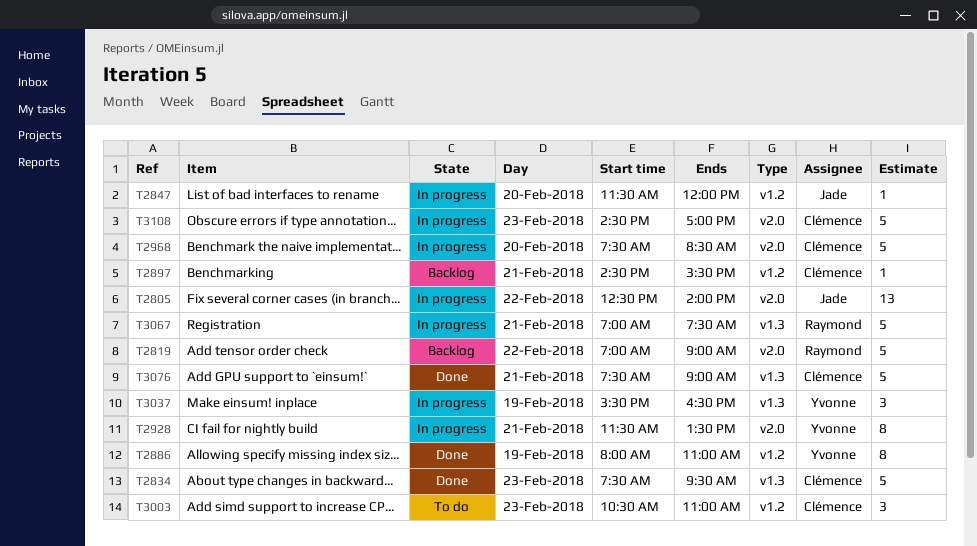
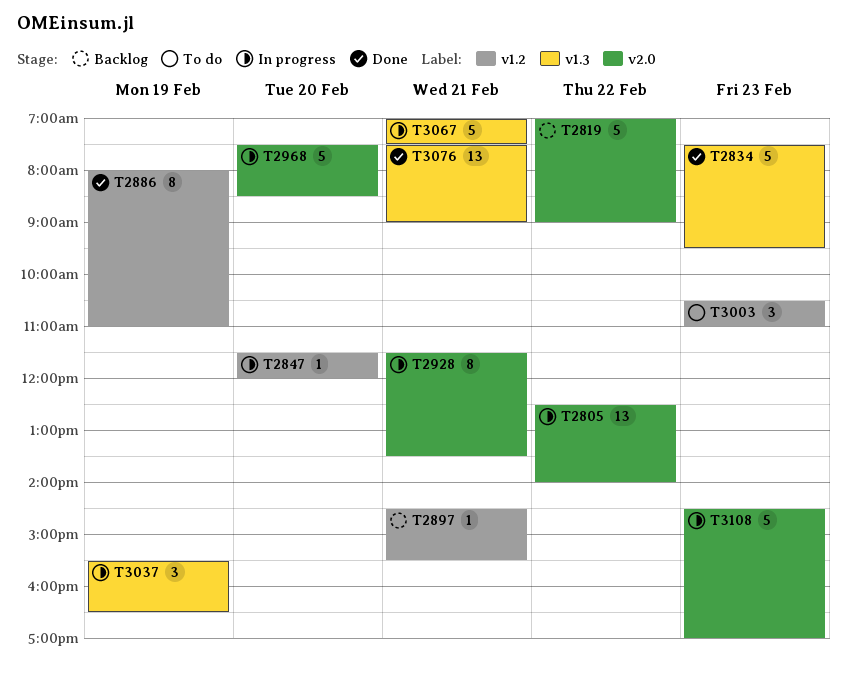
T3076, estimate: 5 -> 13

